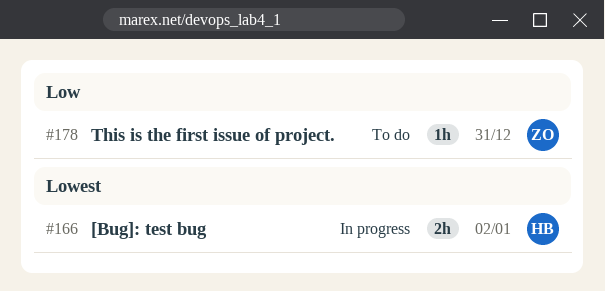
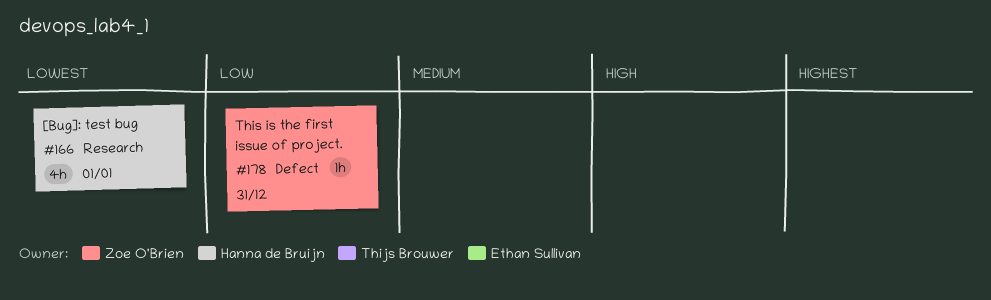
#166, estimate: 2h -> 4h
#166, due: Jan 2 -> Jan 1

